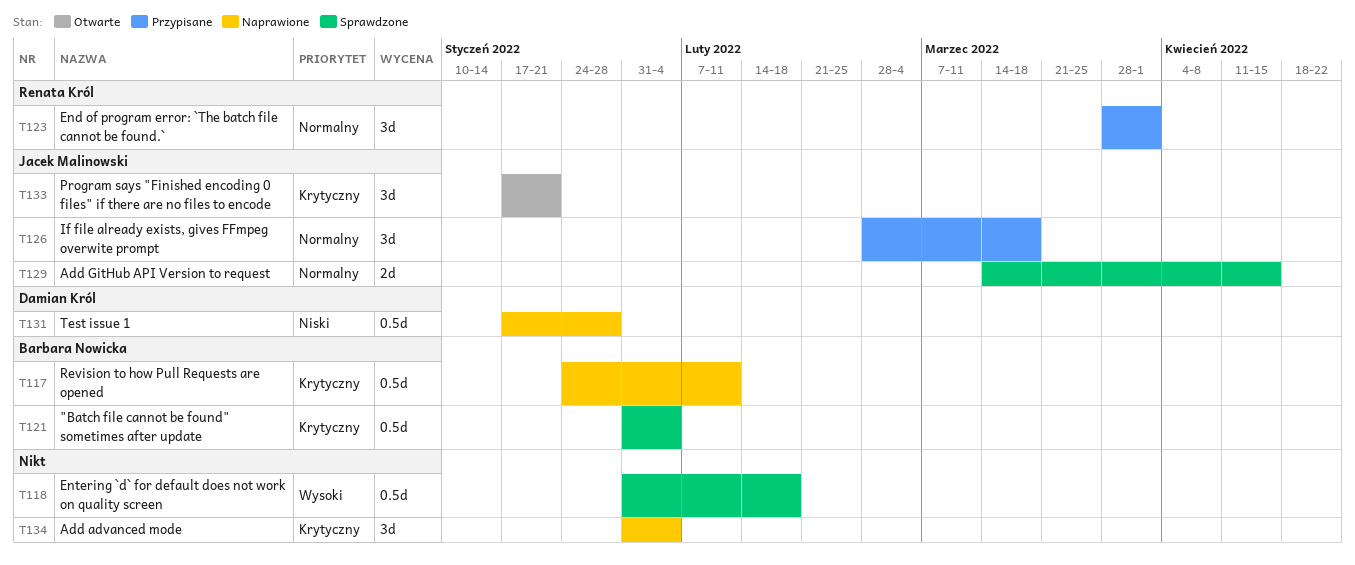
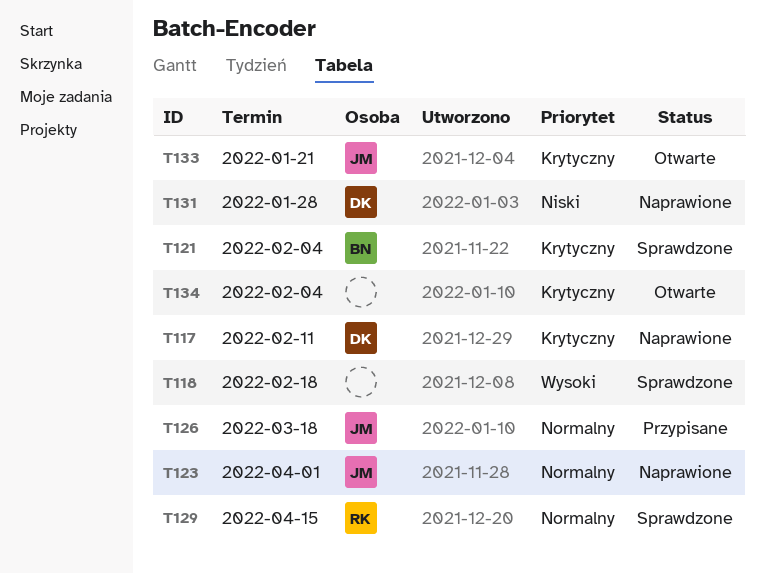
T117, owner: Barbara Nowicka -> Damian Król
T123, status: Przypisane -> Naprawione
T123, owner: Renata Król -> Jacek Malinowski
T129, owner: Jacek Malinowski -> Renata Król
T134, status: Naprawione -> Otwarte

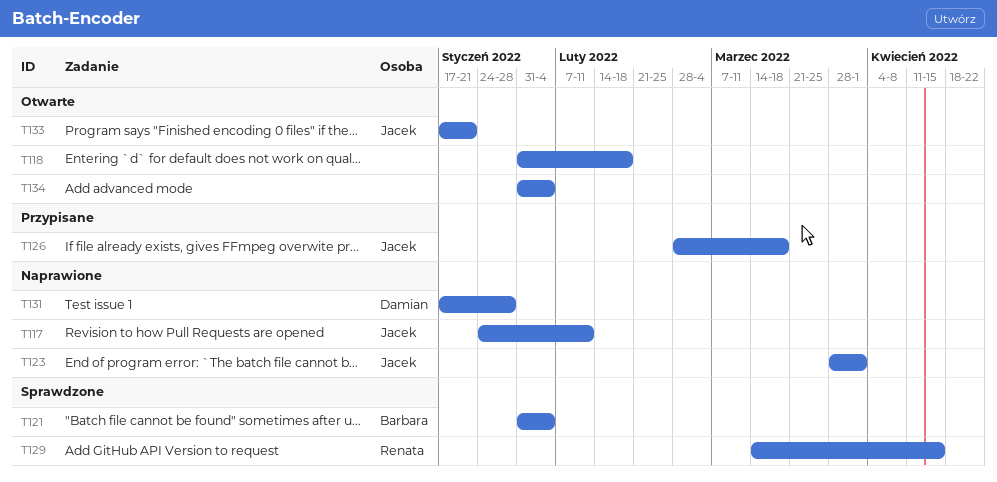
T117, owner: Damian -> Jacek
T118, status: Sprawdzone -> Otwarte

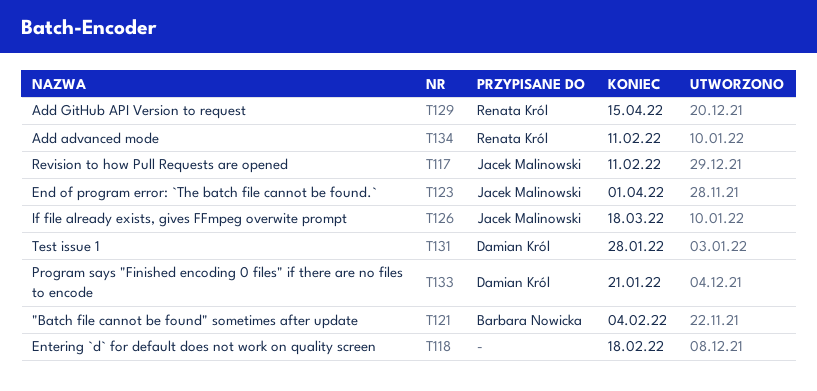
T133, owner: Jacek Malinowski -> Damian Król
T134, owner: none -> Renata Król
T134, due: Feb 4 -> Feb 11

